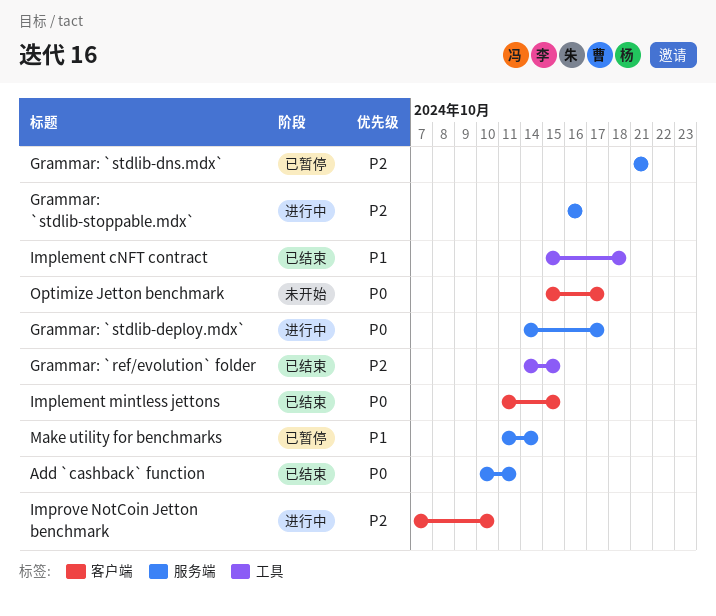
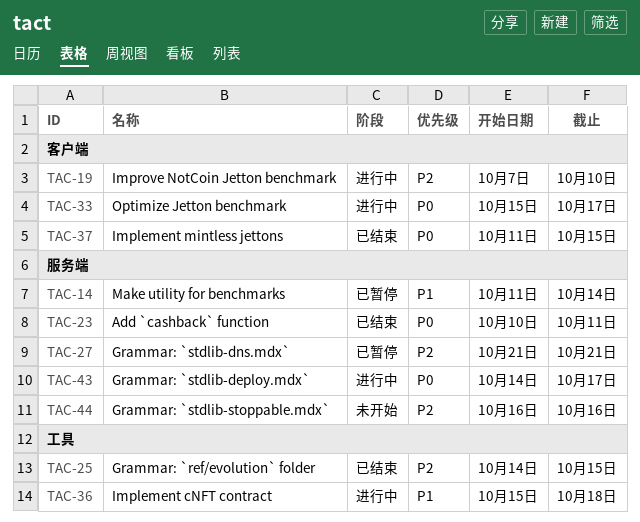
Grammar: `stdlib-stoppable.mdx`, status: 进行中 -> 未开始
Implement cNFT contract, status: 已结束 -> 进行中
Optimize Jetton benchmark, status: 未开始 -> 进行中

